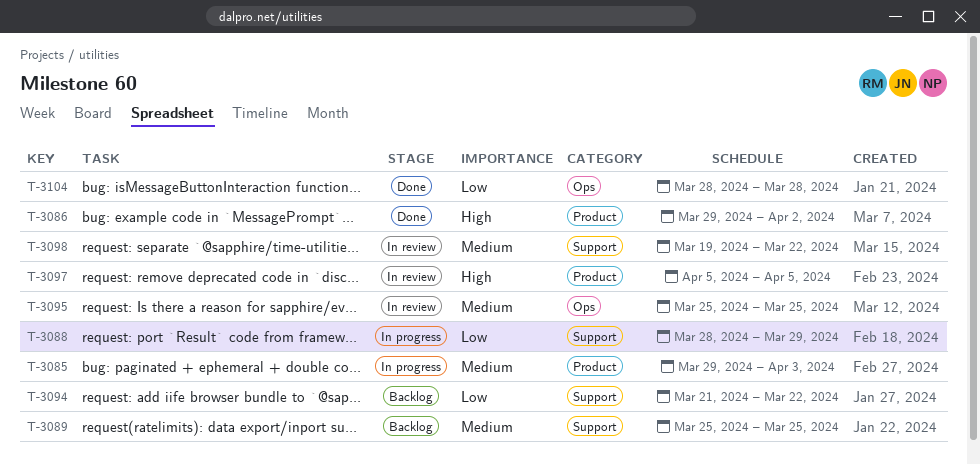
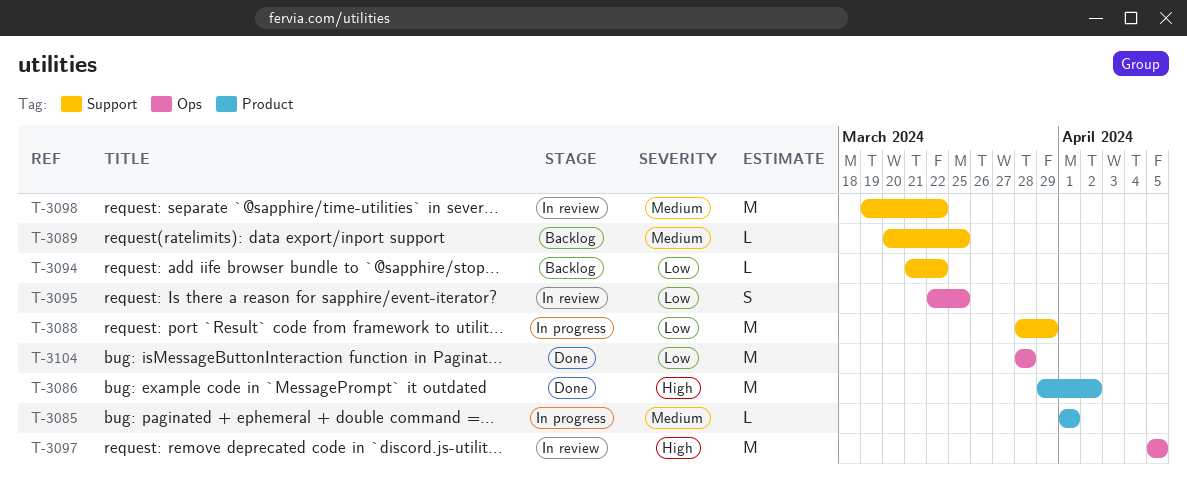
T-3085, start: Mar 29 -> Apr 1
T-3085, due: Apr 3 -> Apr 1
T-3089, start: Mar 25 -> Mar 20
T-3095, priority: Medium -> Low
T-3095, start: Mar 25 -> Mar 22
T-3097, label: Product -> Ops

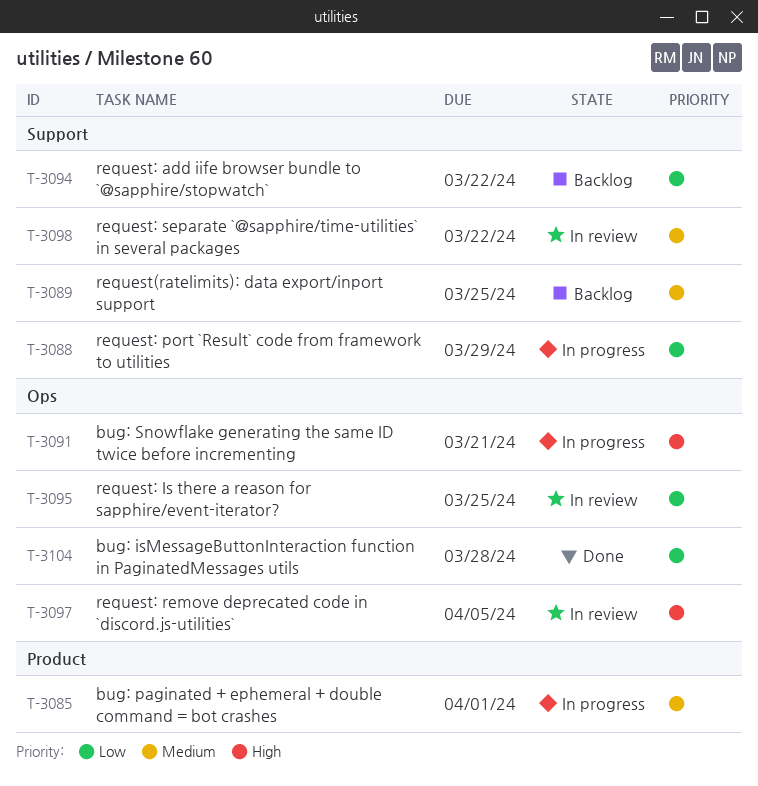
T-3086: present -> none
T-3091: none -> present

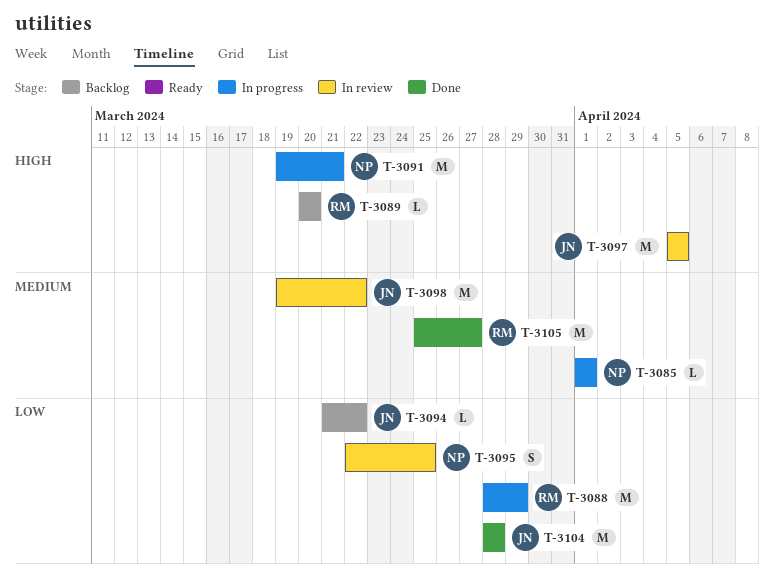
T-3089, priority: Medium -> High
T-3089, due: Mar 25 -> Mar 20
T-3105: none -> present

